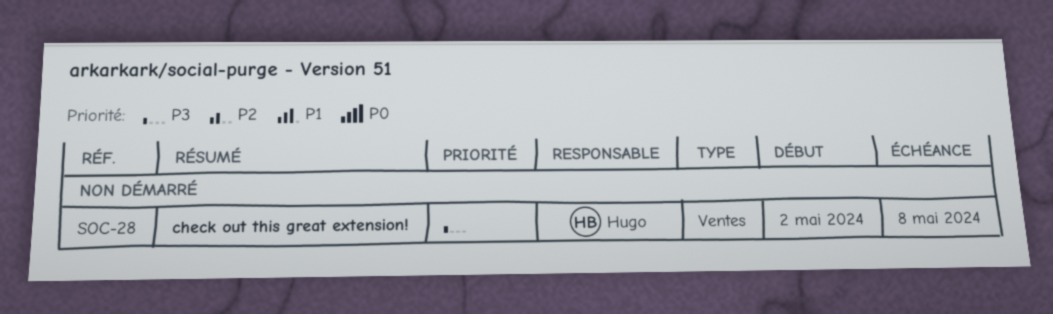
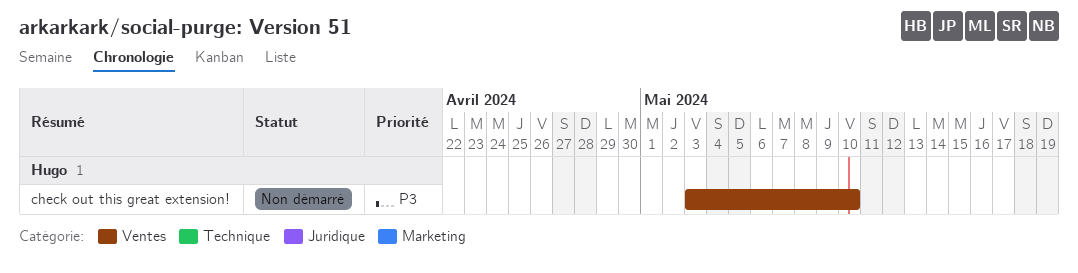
check out this great extension!, start: May 2 -> May 3
check out this great extension!, due: May 8 -> May 10

